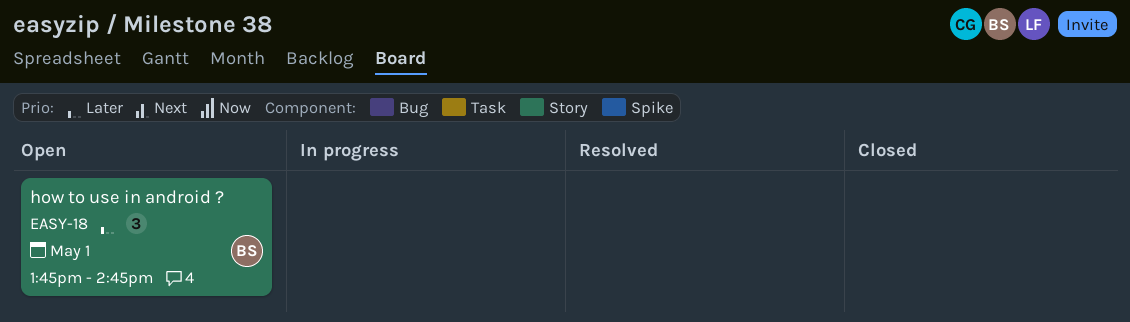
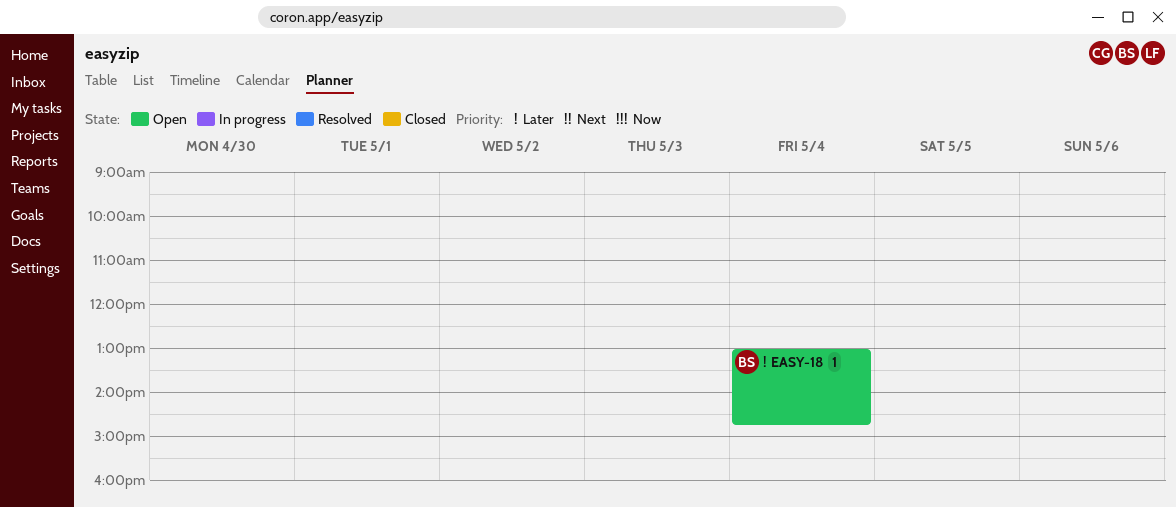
EASY-18, estimate: 3 -> 1
EASY-18, day: May 1 -> May 4
EASY-18, begins: 13:45 -> 13:00

